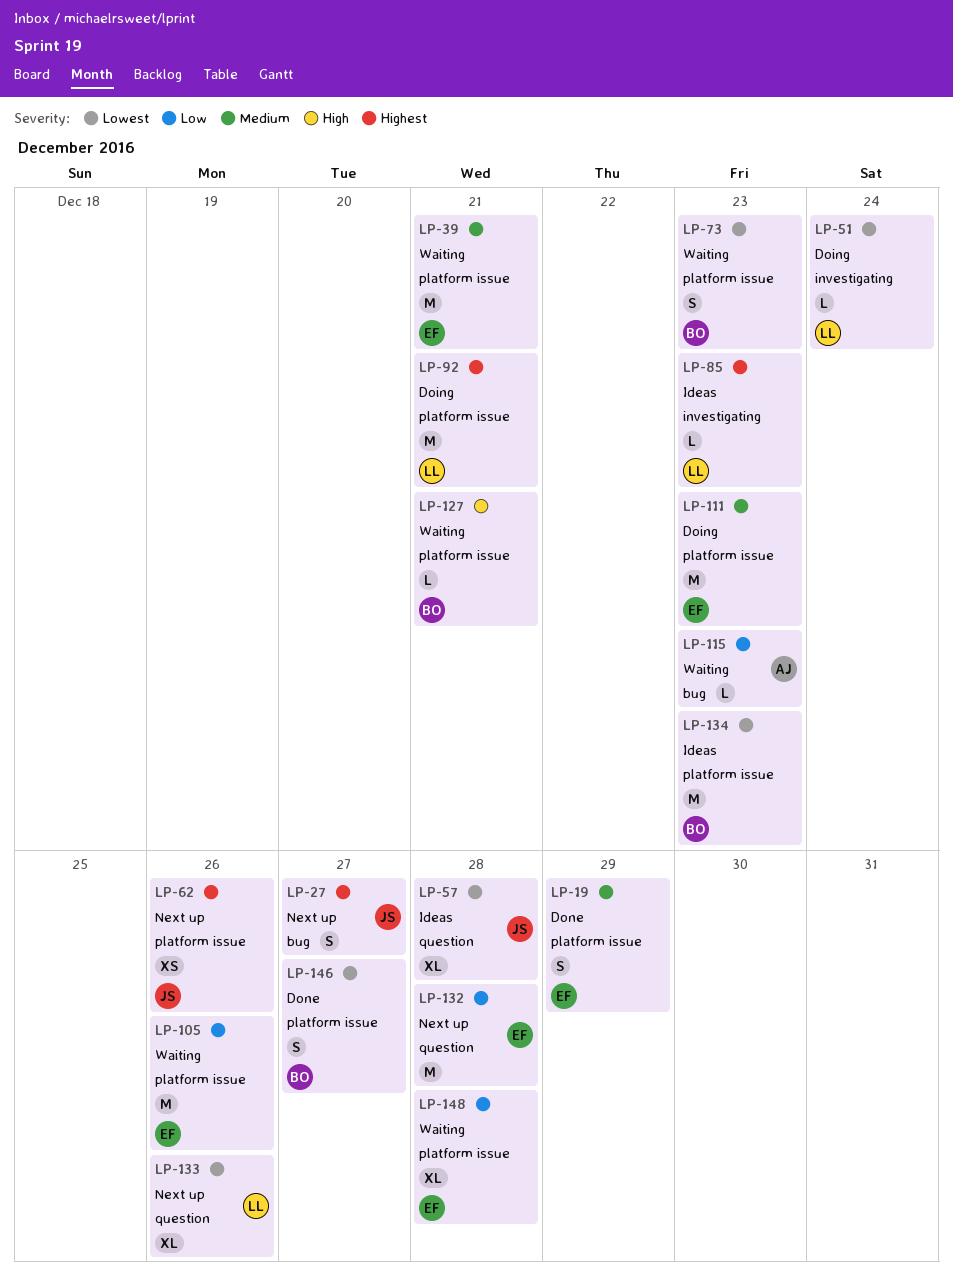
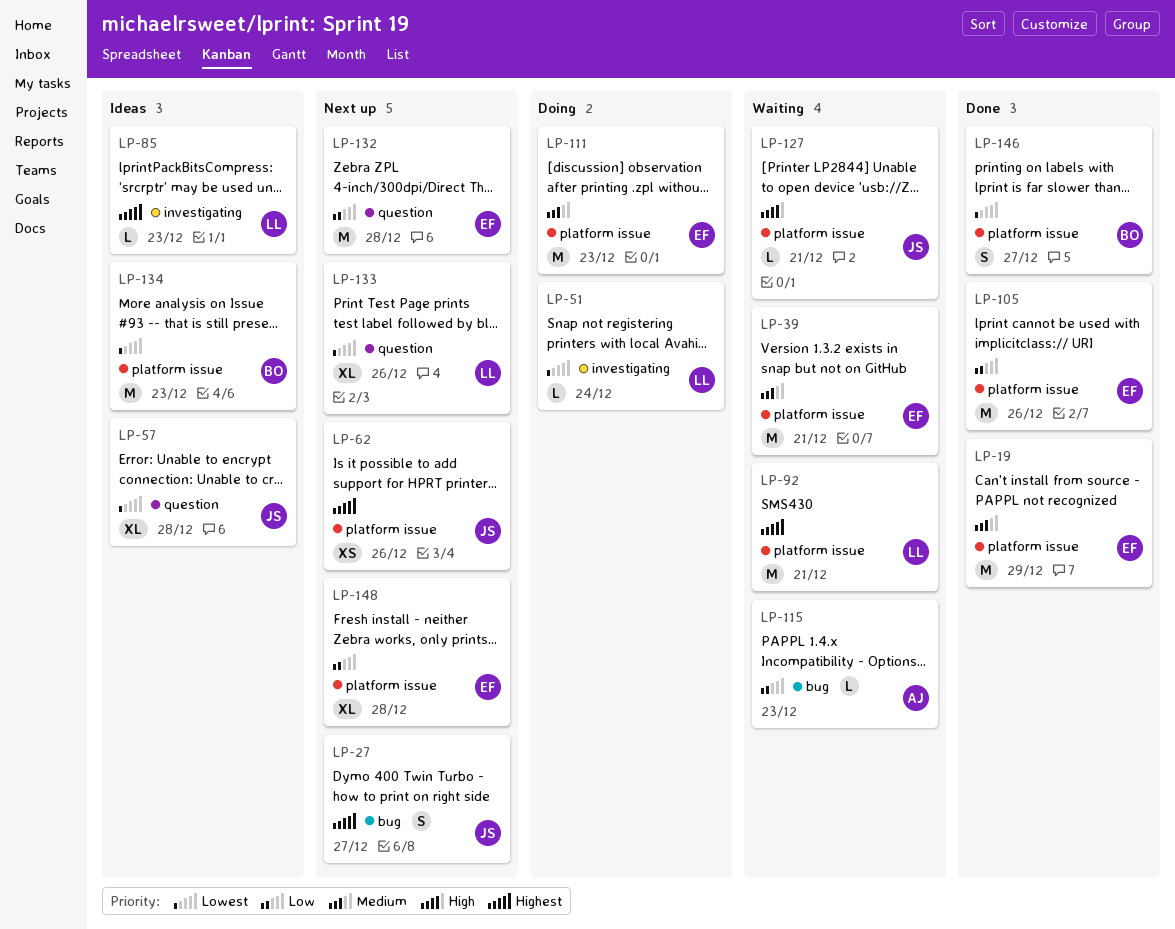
LP-19, estimate: S -> M
LP-73: present -> none
LP-92, status: Doing -> Waiting
LP-105, status: Waiting -> Done
LP-127, owner: BO -> JS
LP-148, status: Waiting -> Next up

